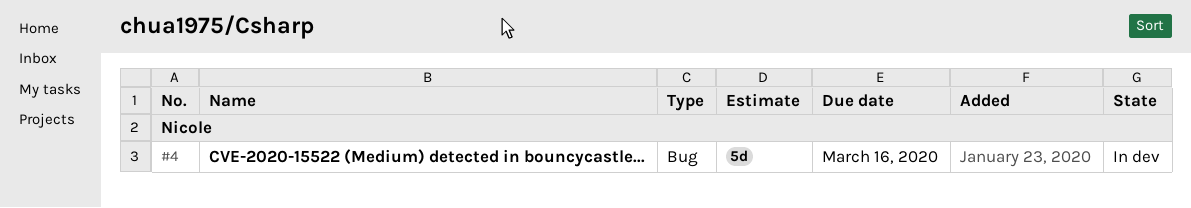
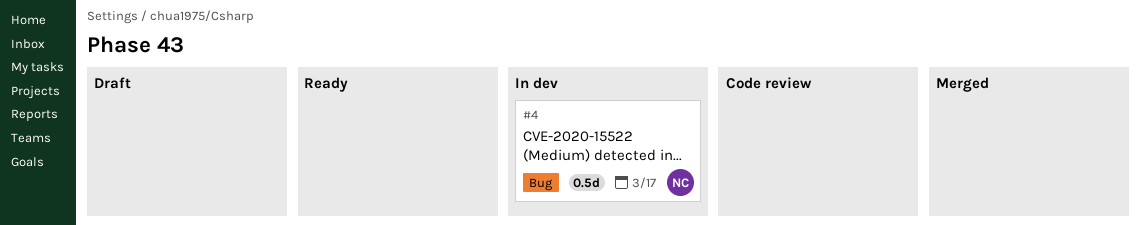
#4, estimate: 5d -> 0.5d
#4, due: Mar 16 -> Mar 17

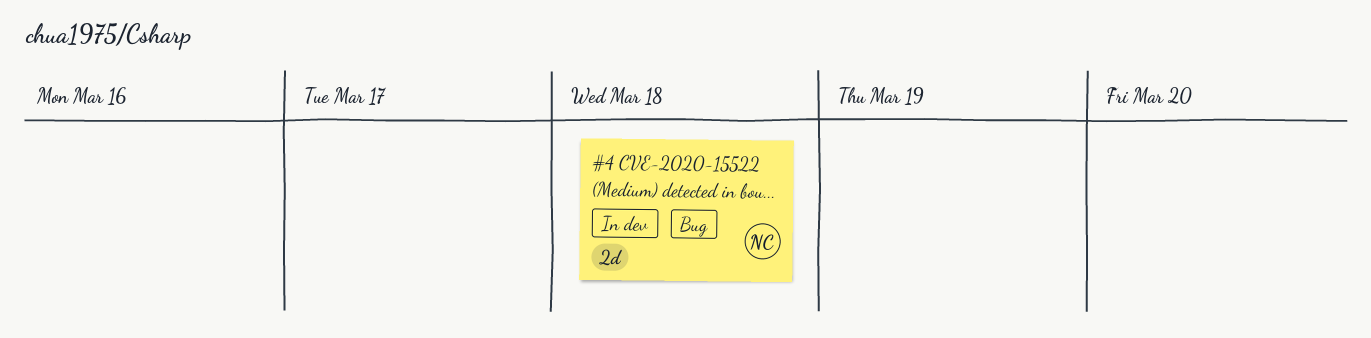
#4, estimate: 0.5d -> 2d
#4, due: Mar 17 -> Mar 18

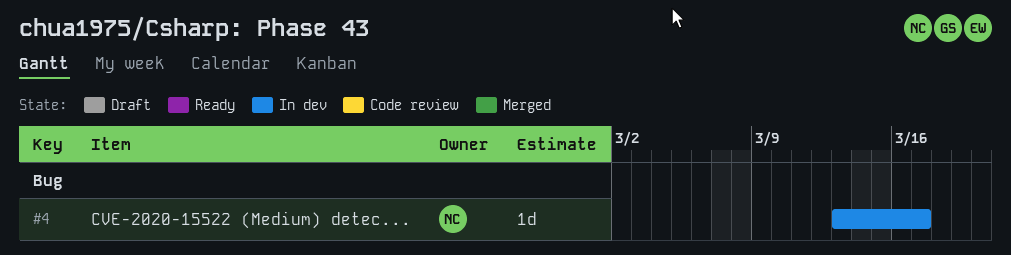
#4, estimate: 2d -> 1d
#4, due: Mar 18 -> Mar 17

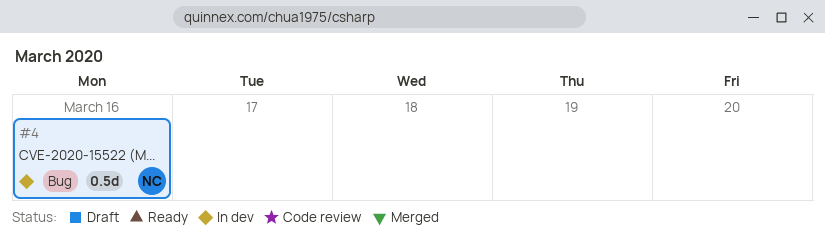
#4, estimate: 1d -> 0.5d
#4, due: Mar 17 -> Mar 16

